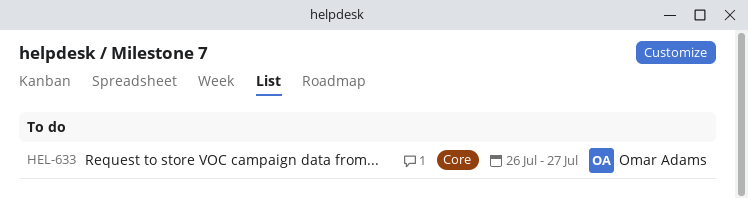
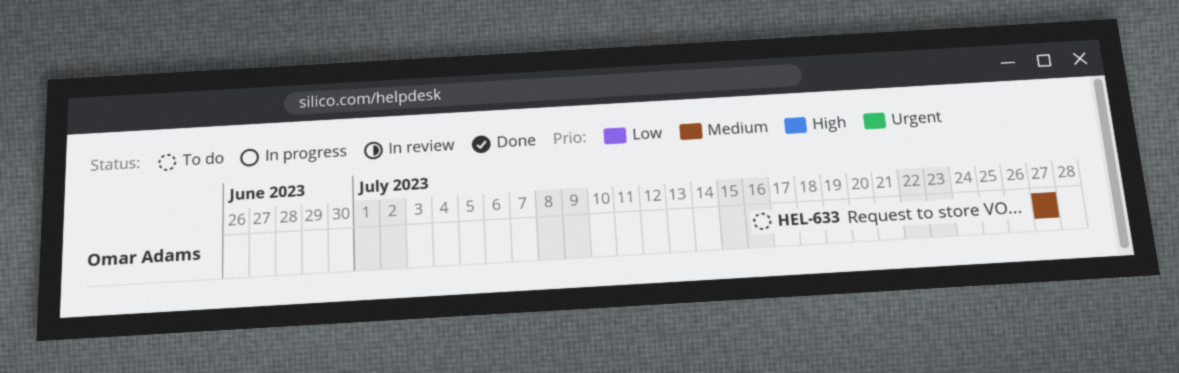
HEL-633, start: Jul 26 -> Jul 27

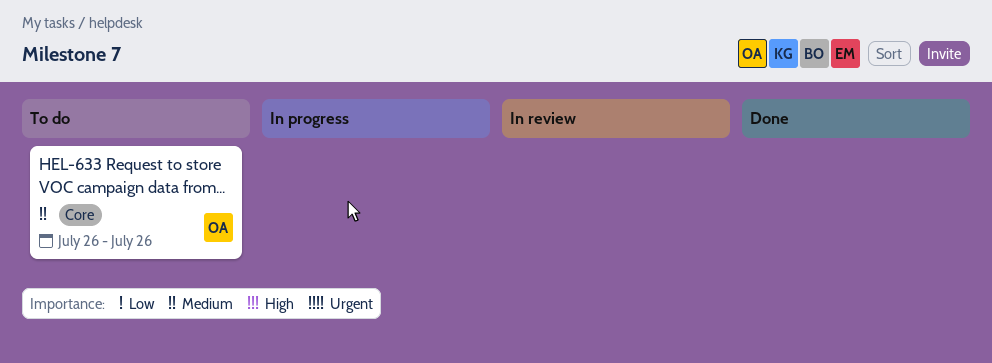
HEL-633, start: Jul 27 -> Jul 26
HEL-633, due: Jul 27 -> Jul 26

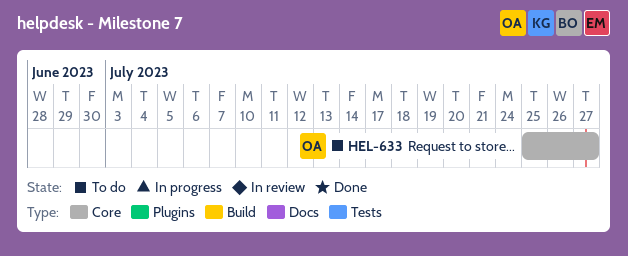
HEL-633, start: Jul 26 -> Jul 25
HEL-633, due: Jul 26 -> Jul 27

